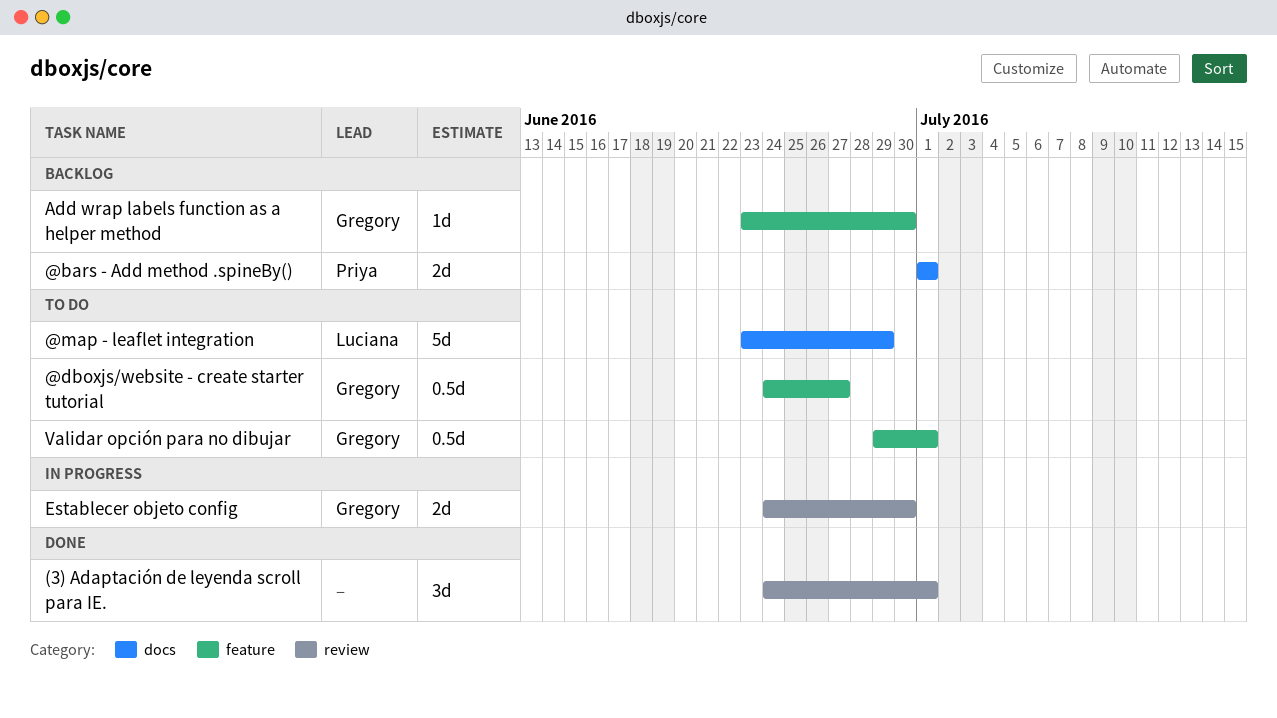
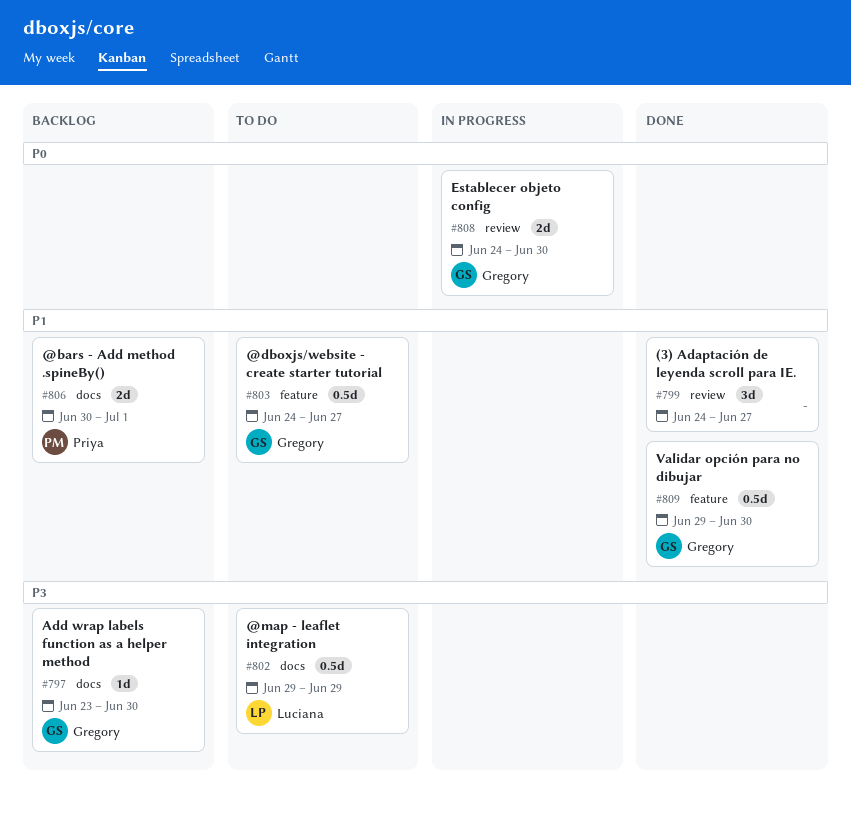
(3) Adaptación de leyenda scroll para IE., due: Jul 1 -> Jun 27
@bars - Add method .spineBy(), start: Jul 1 -> Jun 30
@map - leaflet integration, estimate: 5d -> 0.5d
@map - leaflet integration, start: Jun 23 -> Jun 29
Add wrap labels function as a helper method, label: feature -> docs
Validar opción para no dibujar, status: To do -> Done
Validar opción para no dibujar, due: Jul 1 -> Jun 30

